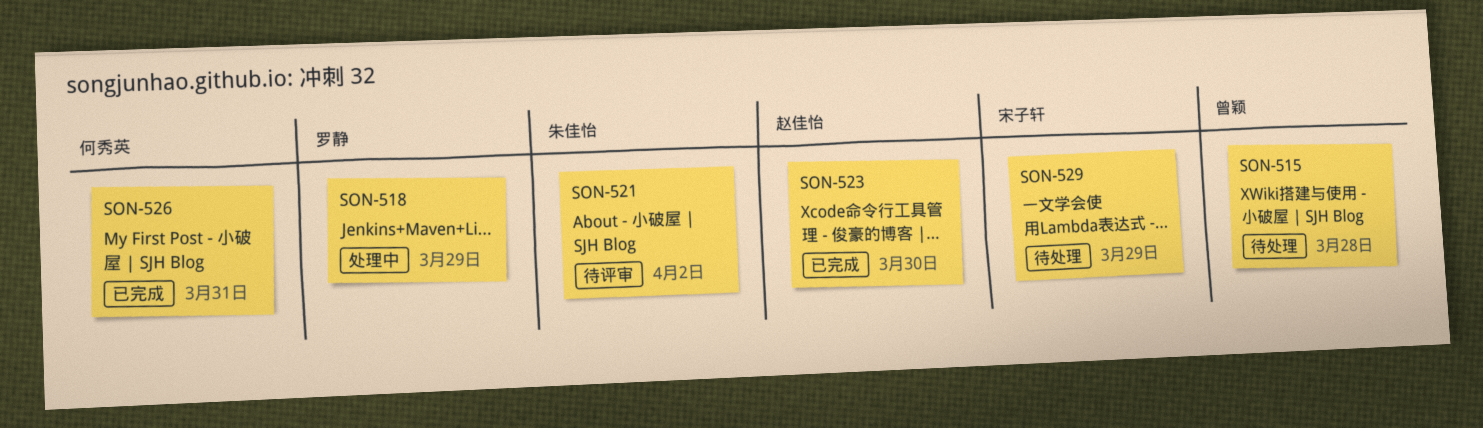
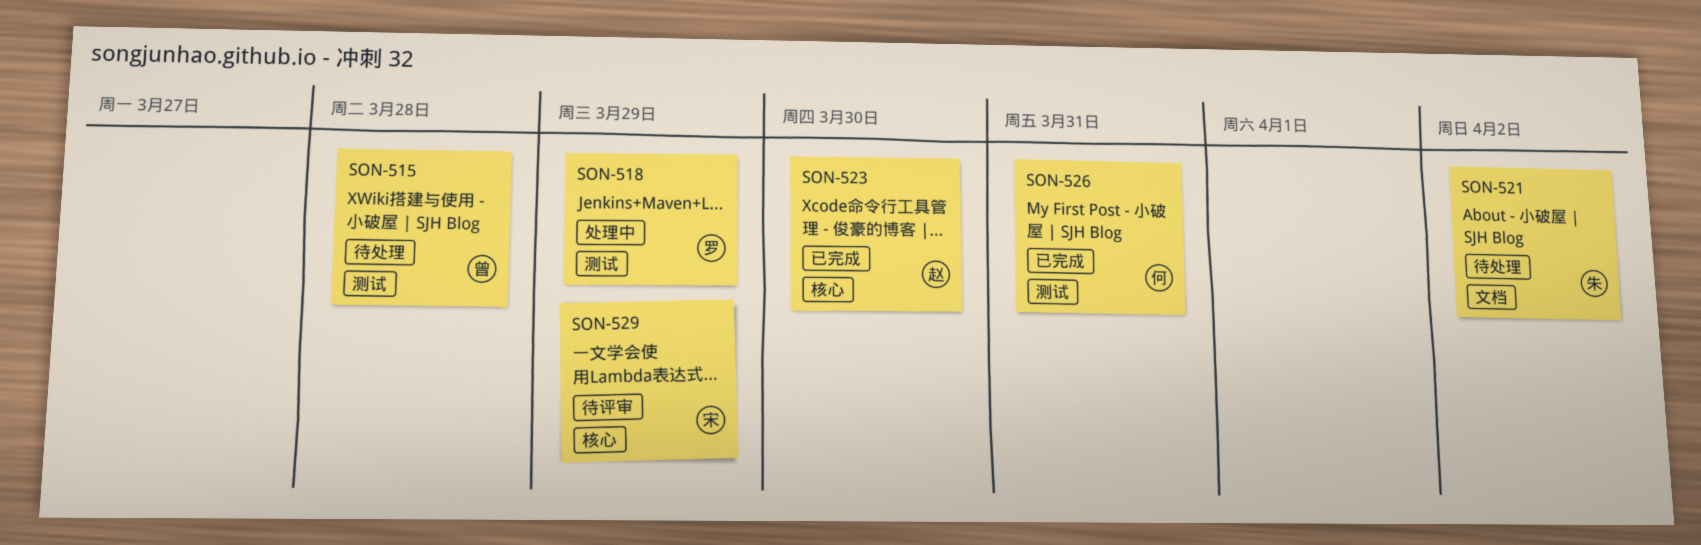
SON-521, status: 待评审 -> 待处理
SON-529, status: 待处理 -> 待评审

